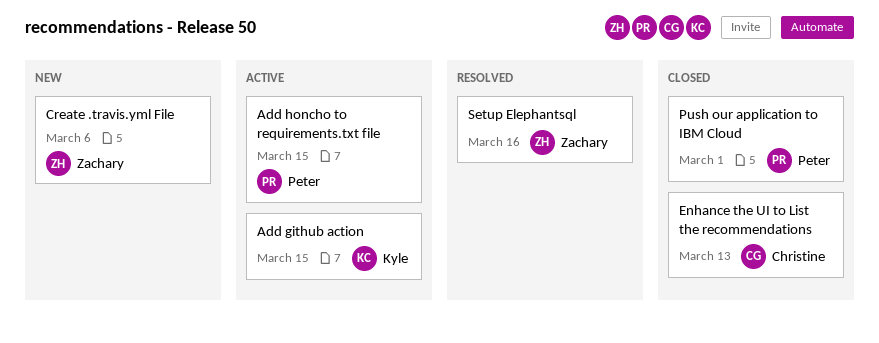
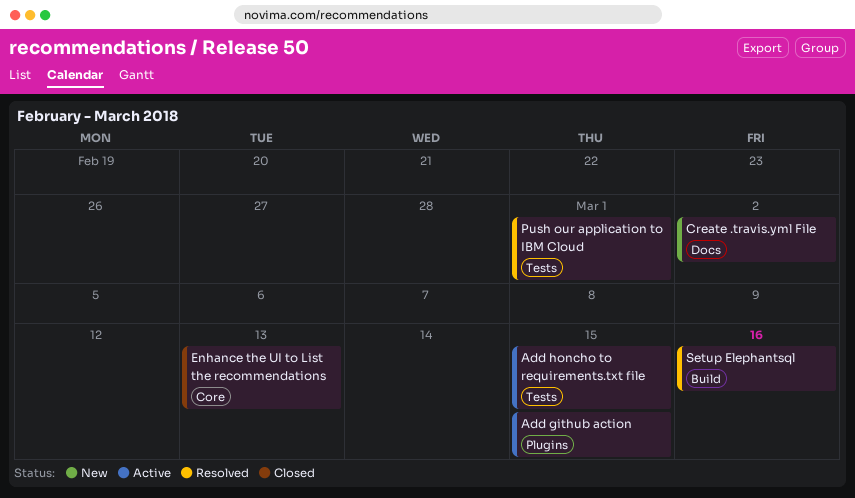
Create .travis.yml File, due: Mar 6 -> Mar 2
Push our application to IBM Cloud, status: Closed -> Resolved

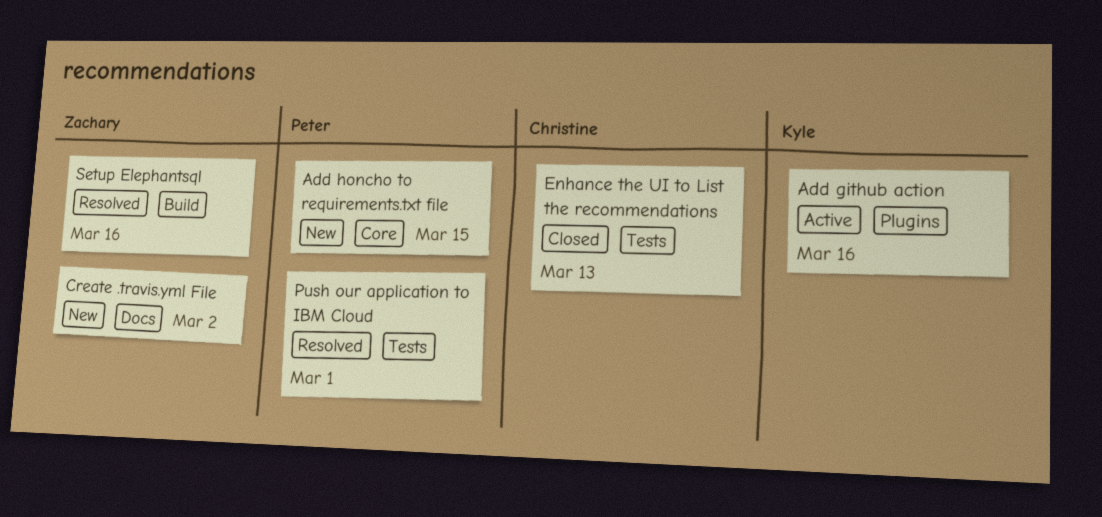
Add github action, due: Mar 15 -> Mar 16
Add honcho to requirements.txt file, status: Active -> New
Add honcho to requirements.txt file, label: Tests -> Core
Enhance the UI to List the recommendations, label: Core -> Tests

